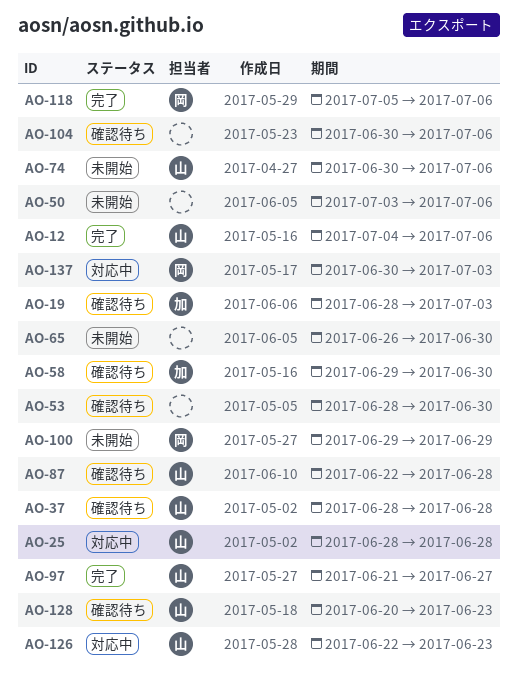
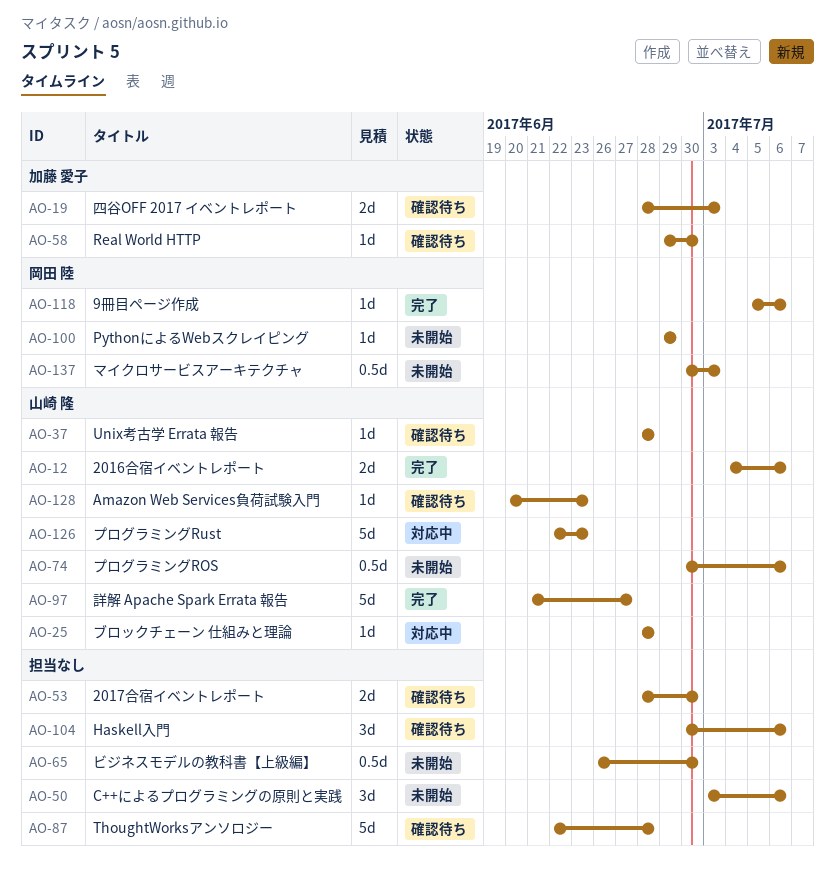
AO-87, owner: 山崎 隆 -> none
AO-137, status: 対応中 -> 未開始

